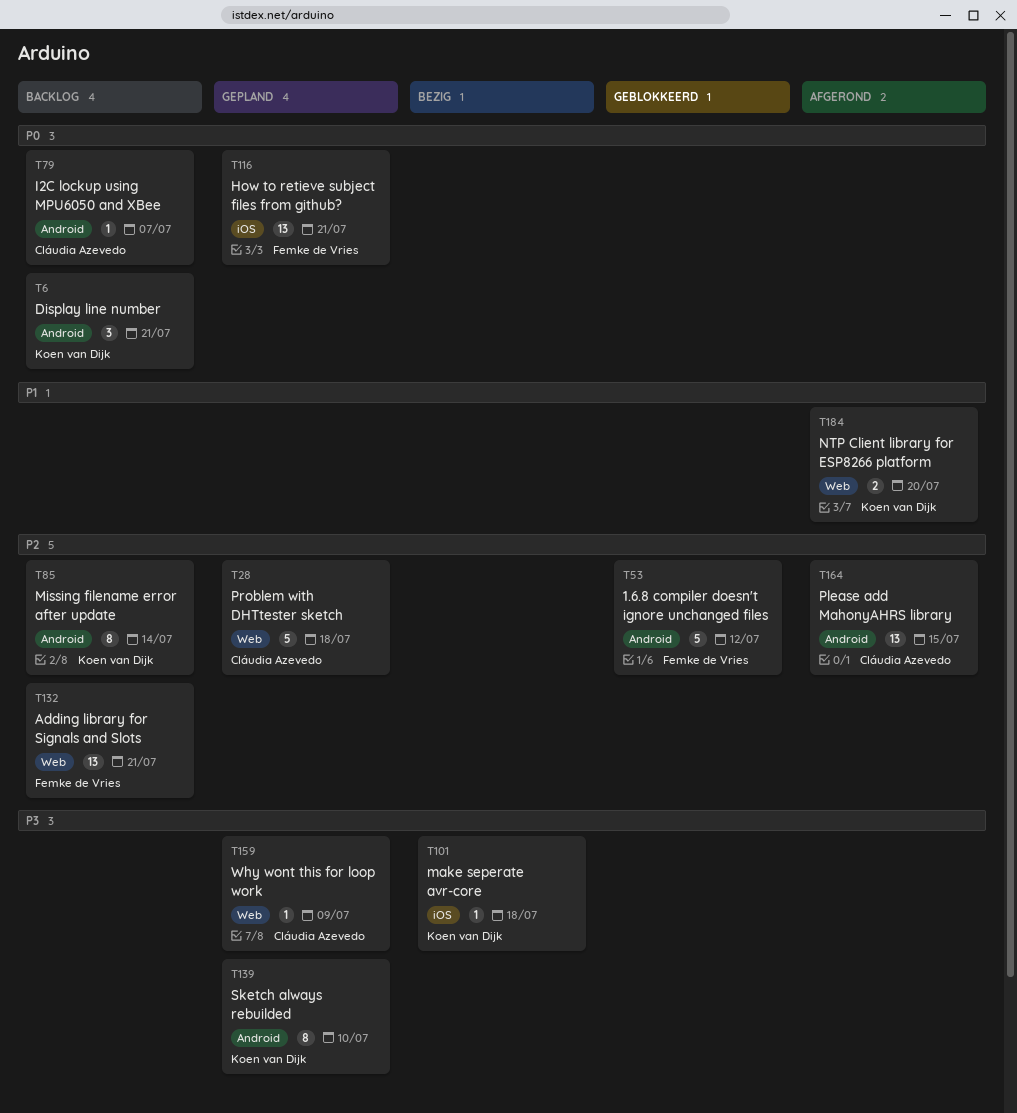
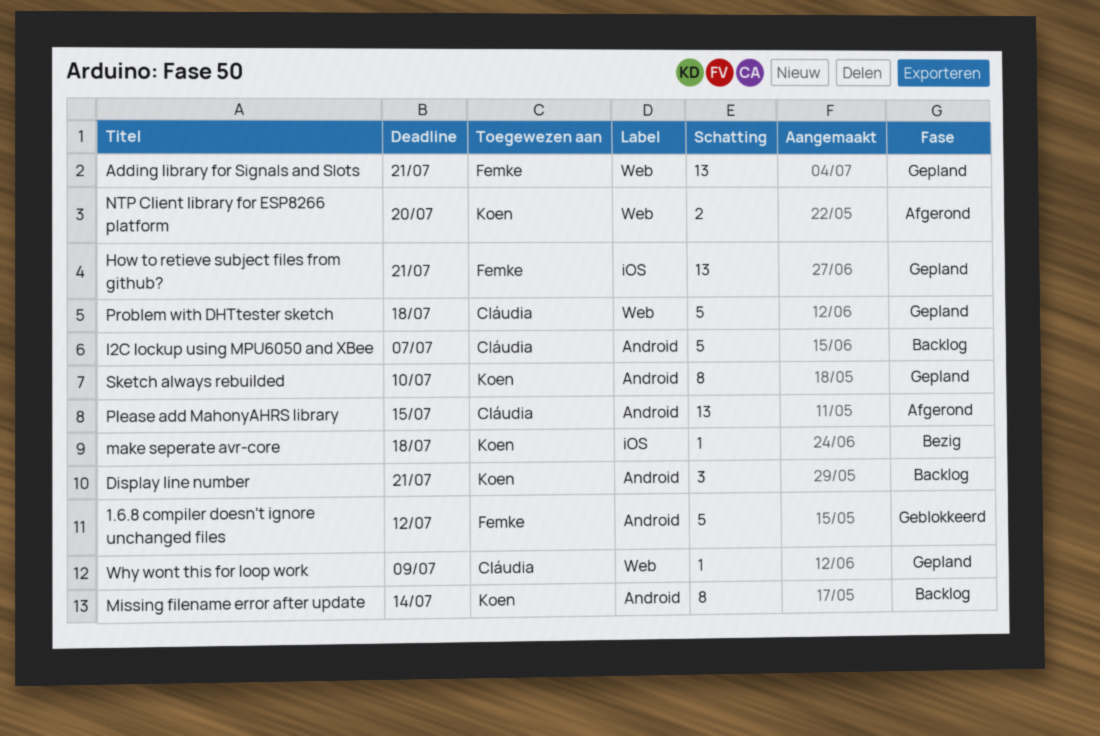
Adding library for Signals and Slots, status: Backlog -> Gepland
I2C lockup using MPU6050 and XBee, estimate: 1 -> 5

